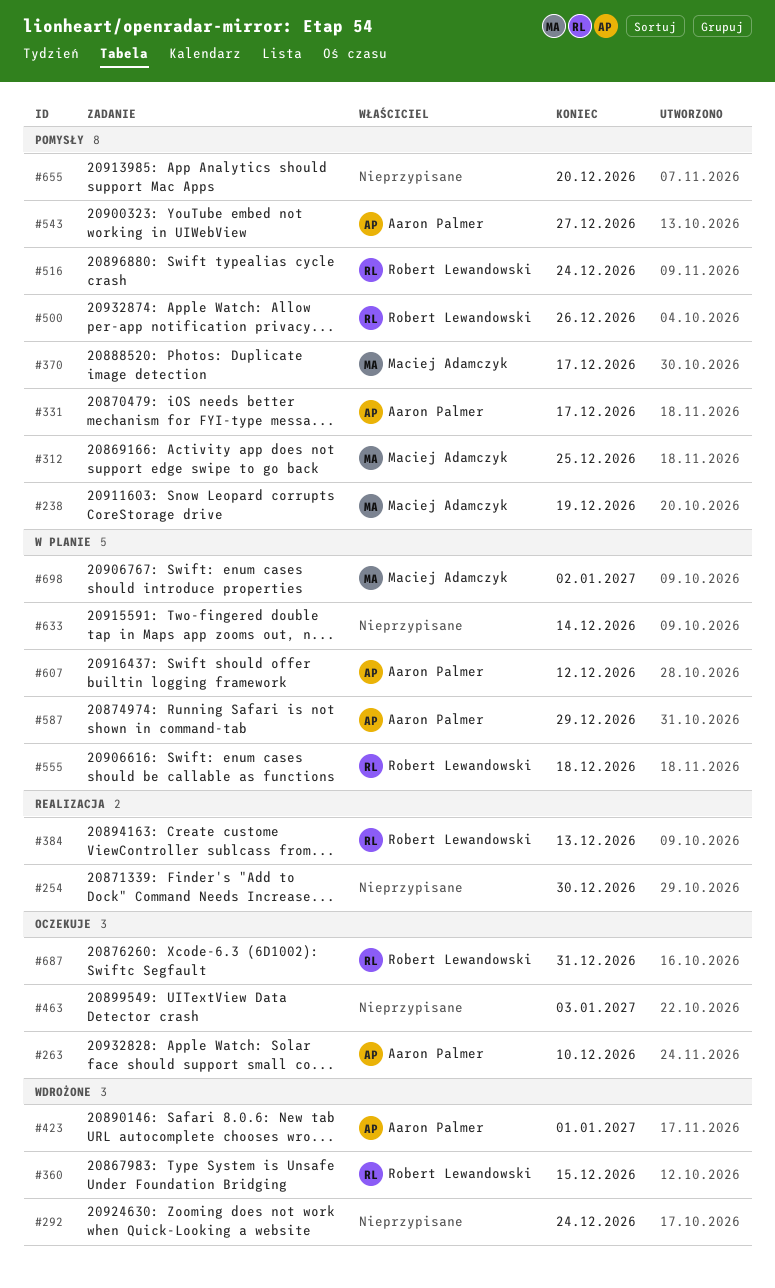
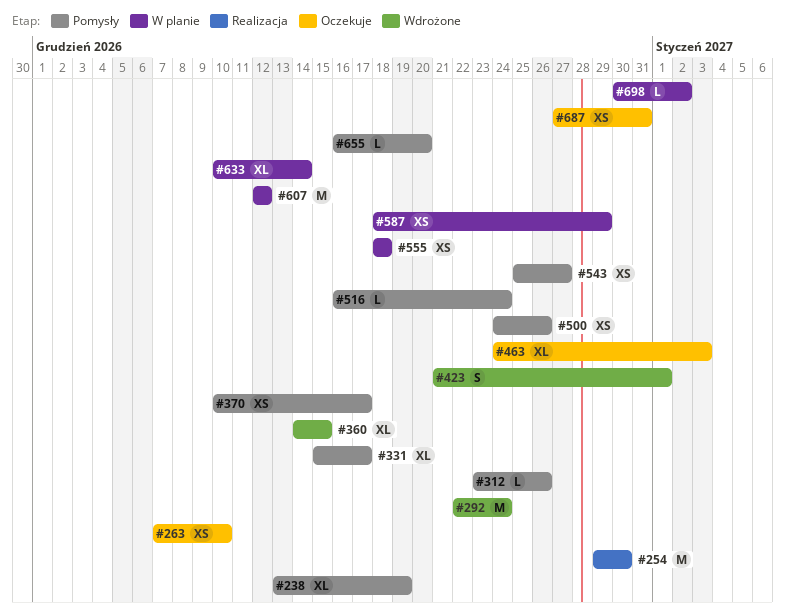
#312, due: Dec 25 -> Dec 26
#384: present -> none

